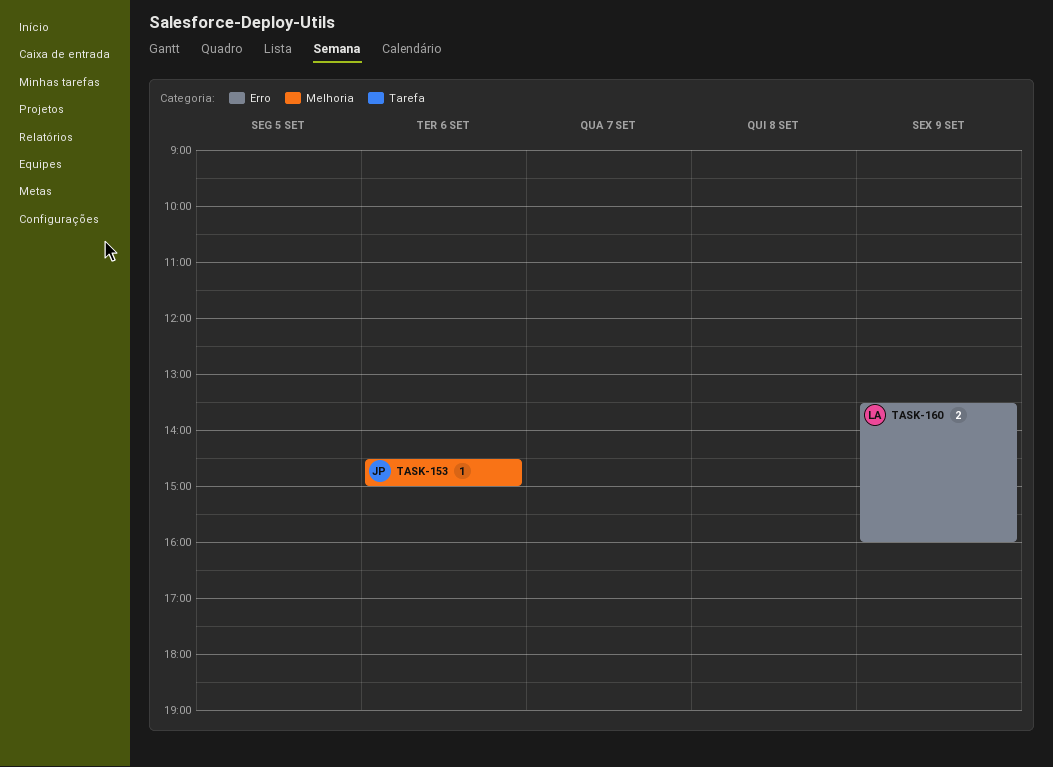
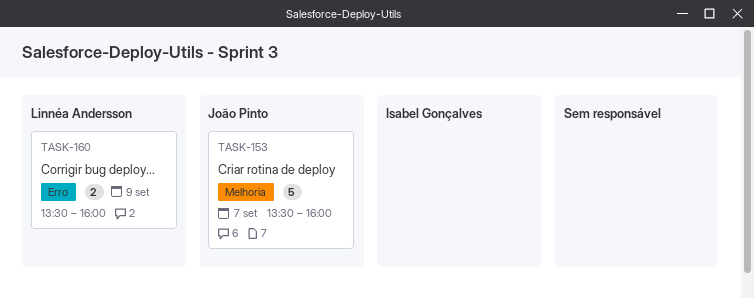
TASK-153, estimate: 1 -> 5
TASK-153, day: Sep 6 -> Sep 7
TASK-153, begins: 14:30 -> 13:30
TASK-153, ends: 15:00 -> 16:00

